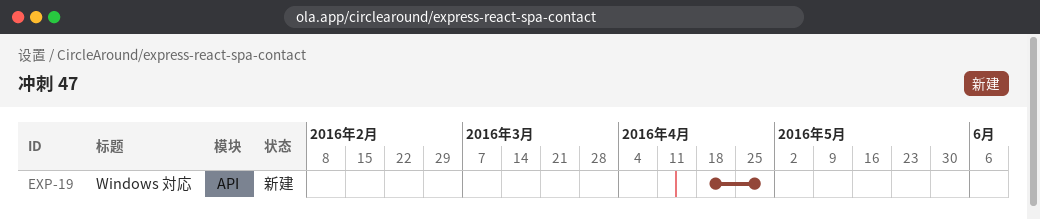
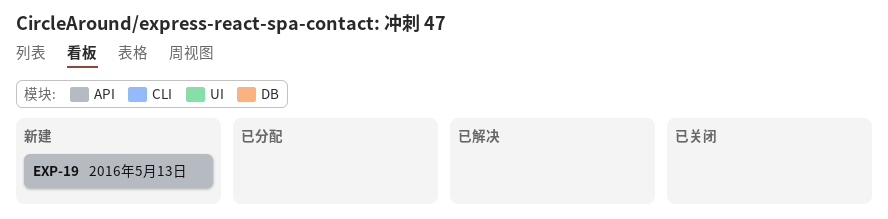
EXP-19, due: Apr 29 -> May 13

